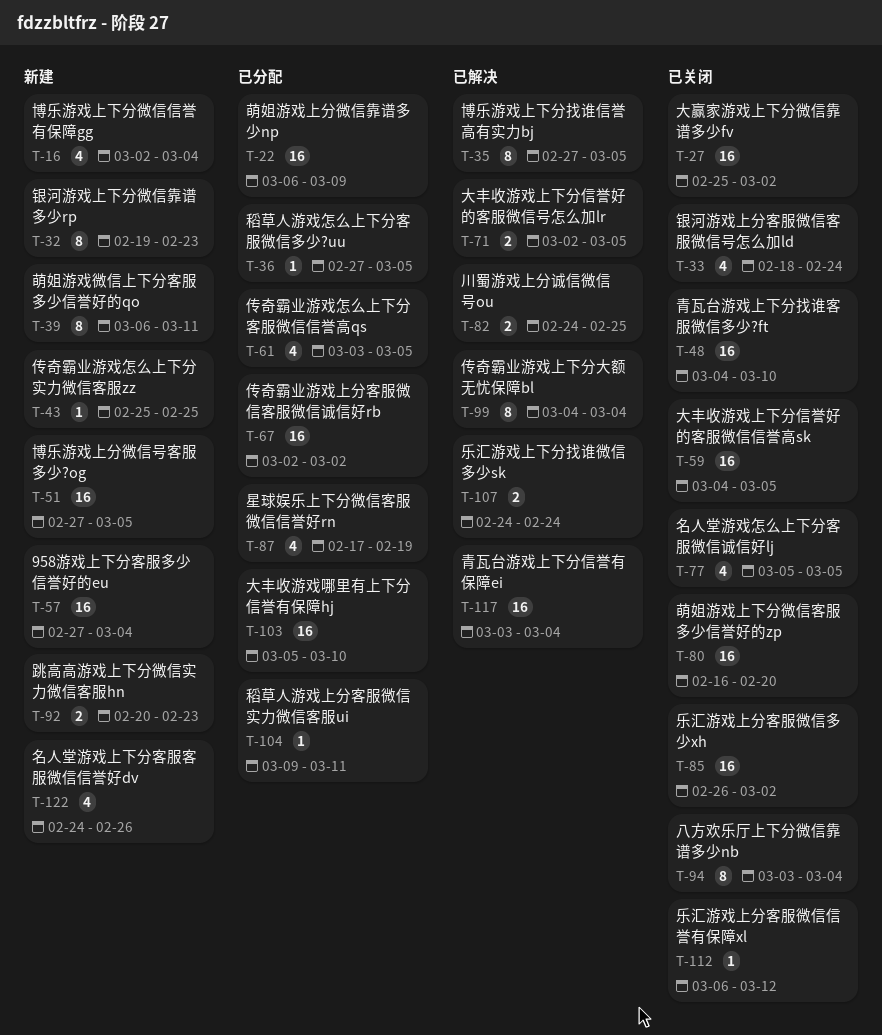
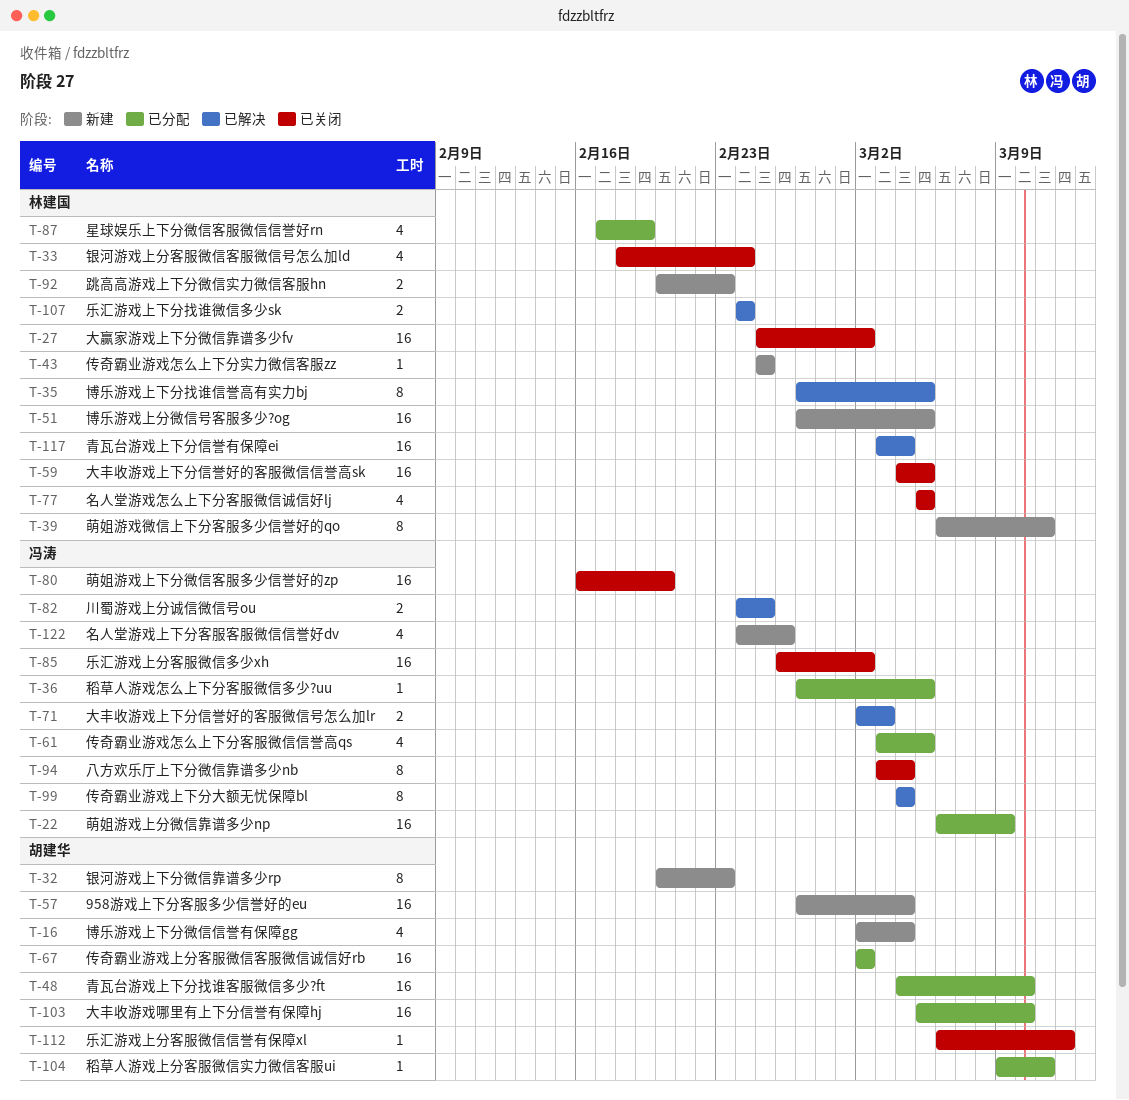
T-32, start: Feb 19 -> Feb 20
T-48, status: 已关闭 -> 已分配
T-71, due: Mar 5 -> Mar 3

